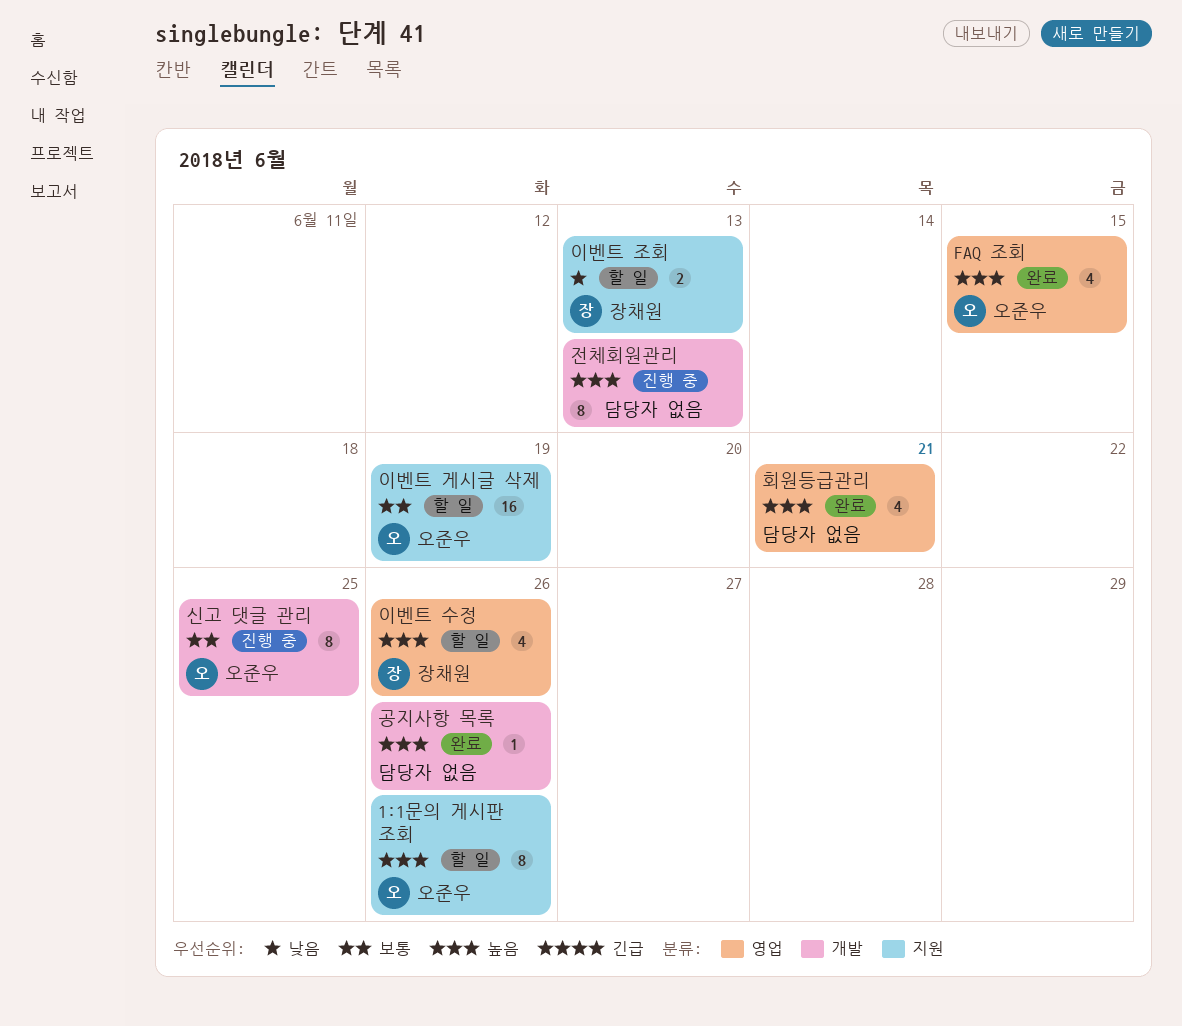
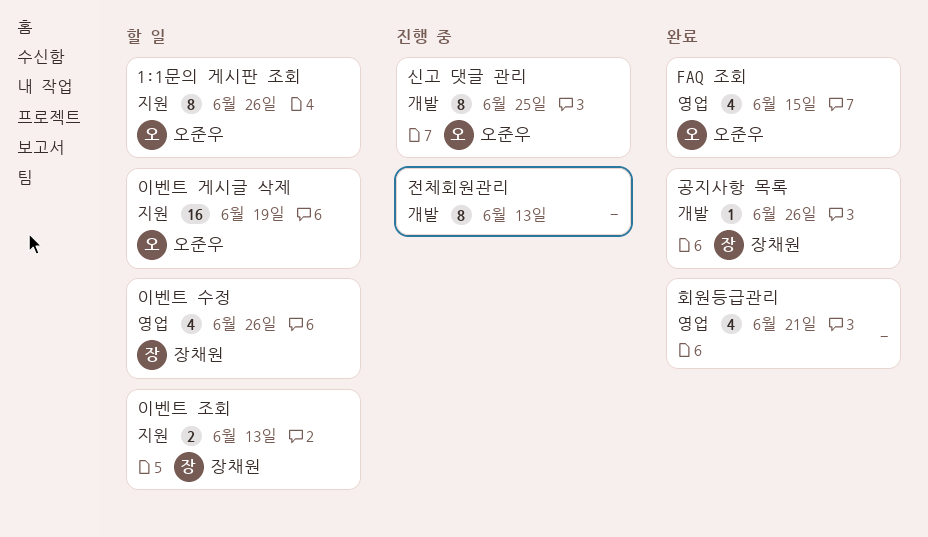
공지사항 목록, owner: none -> 장채원

